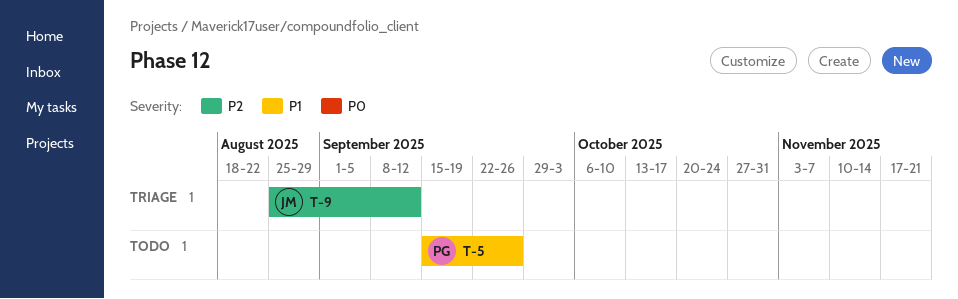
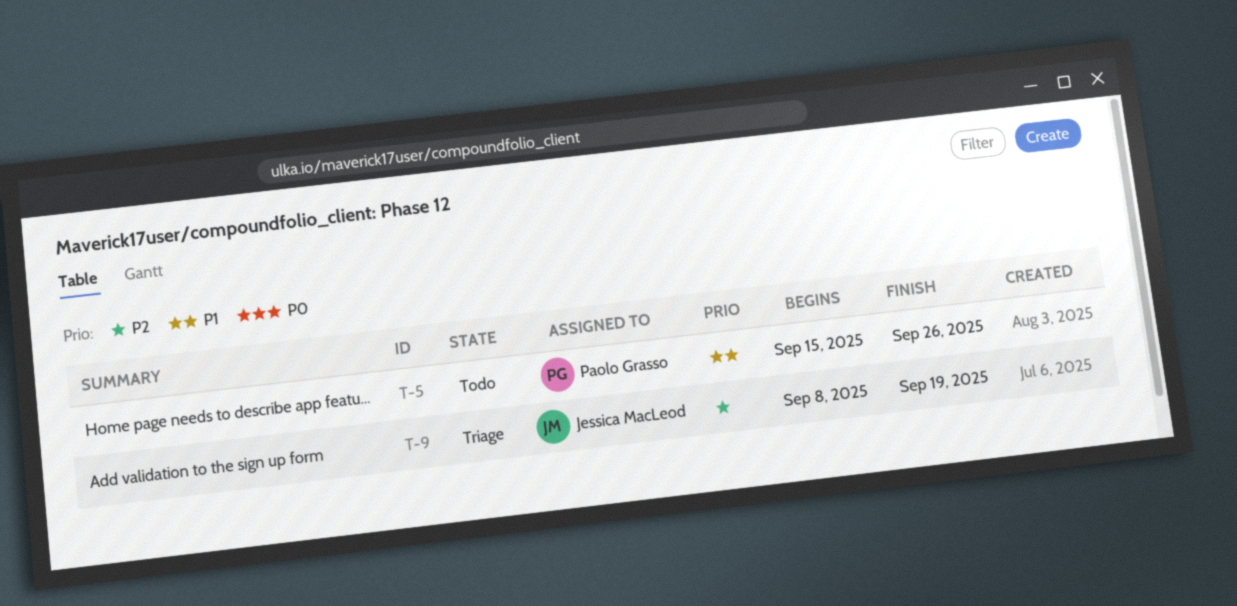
T-9, start: Aug 25 -> Sep 8
T-9, due: Sep 12 -> Sep 19

